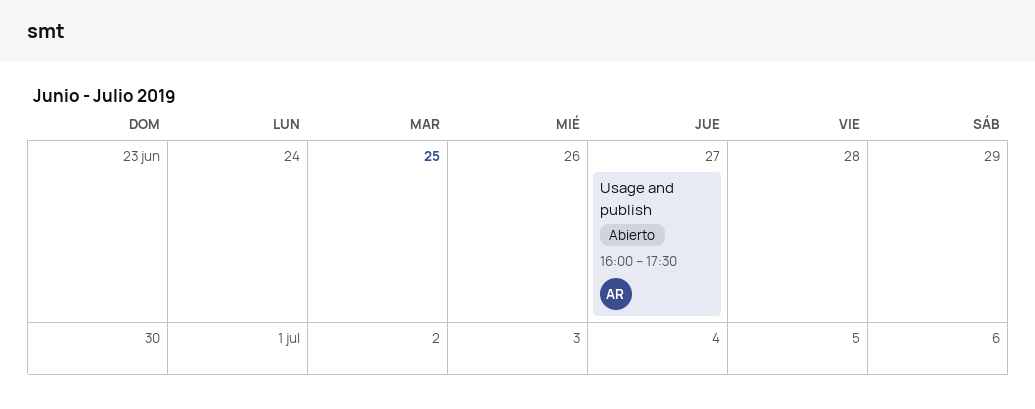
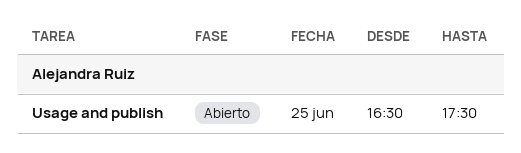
Usage and publish, day: Jun 27 -> Jun 25
Usage and publish, begins: 16:00 -> 16:30

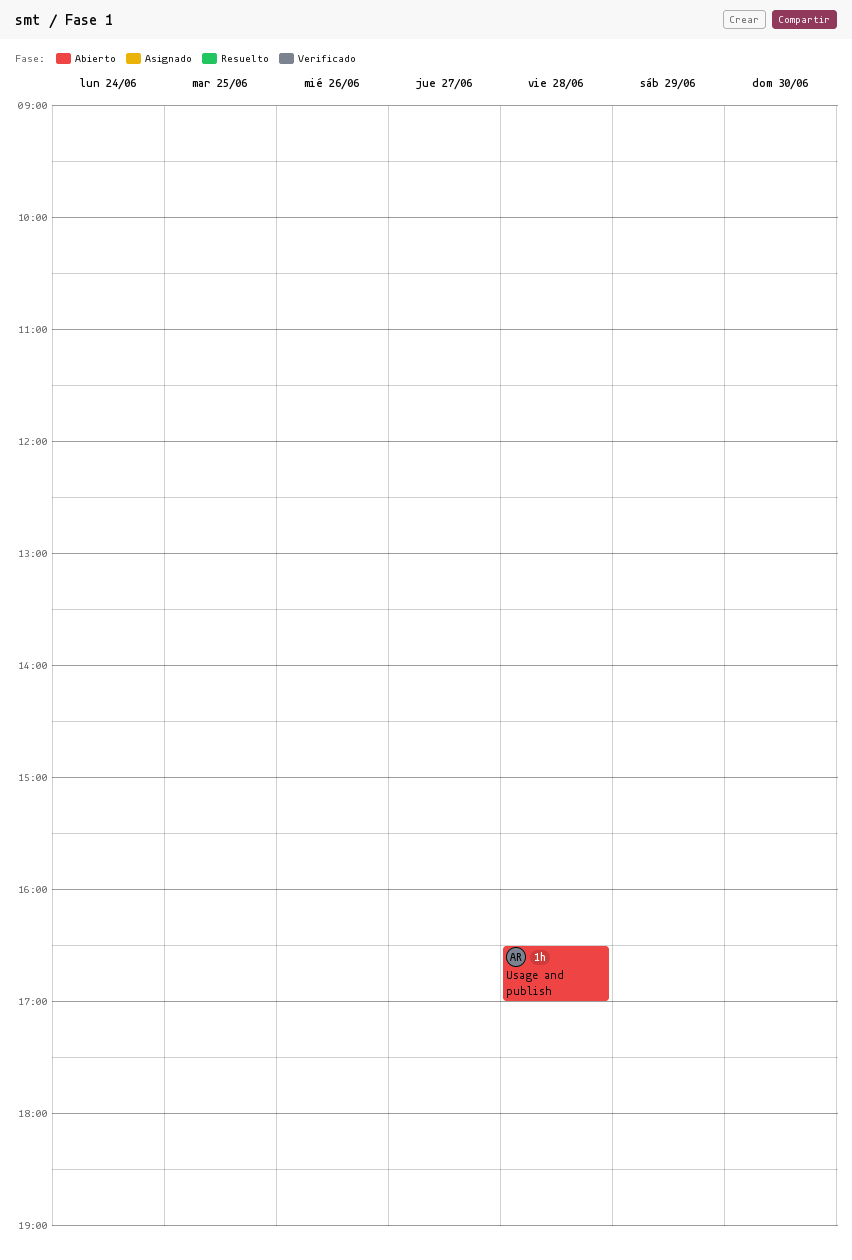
Usage and publish, day: Jun 25 -> Jun 28
Usage and publish, ends: 17:30 -> 17:00

